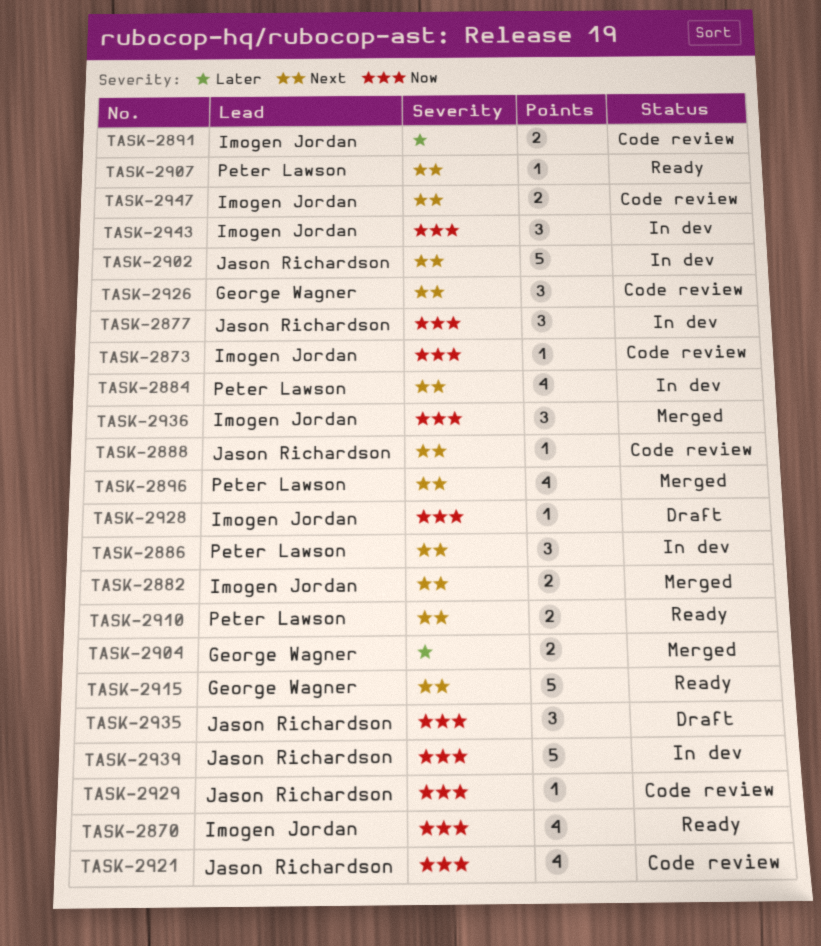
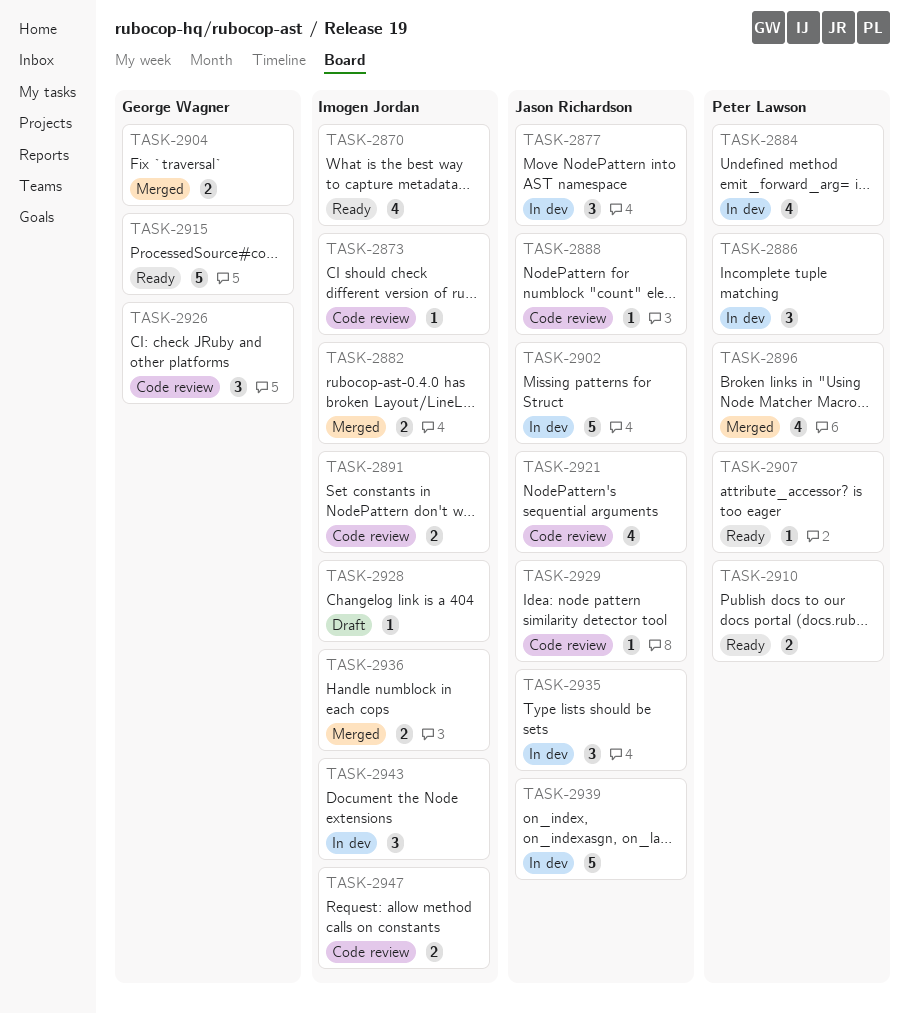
TASK-2935, status: Draft -> In dev
TASK-2936, estimate: 3 -> 2

